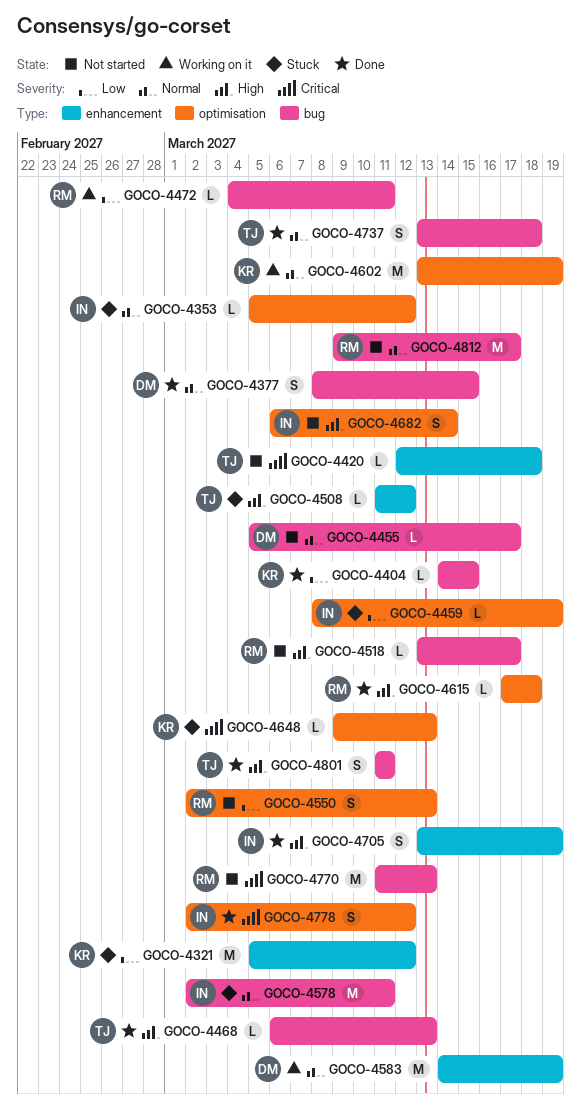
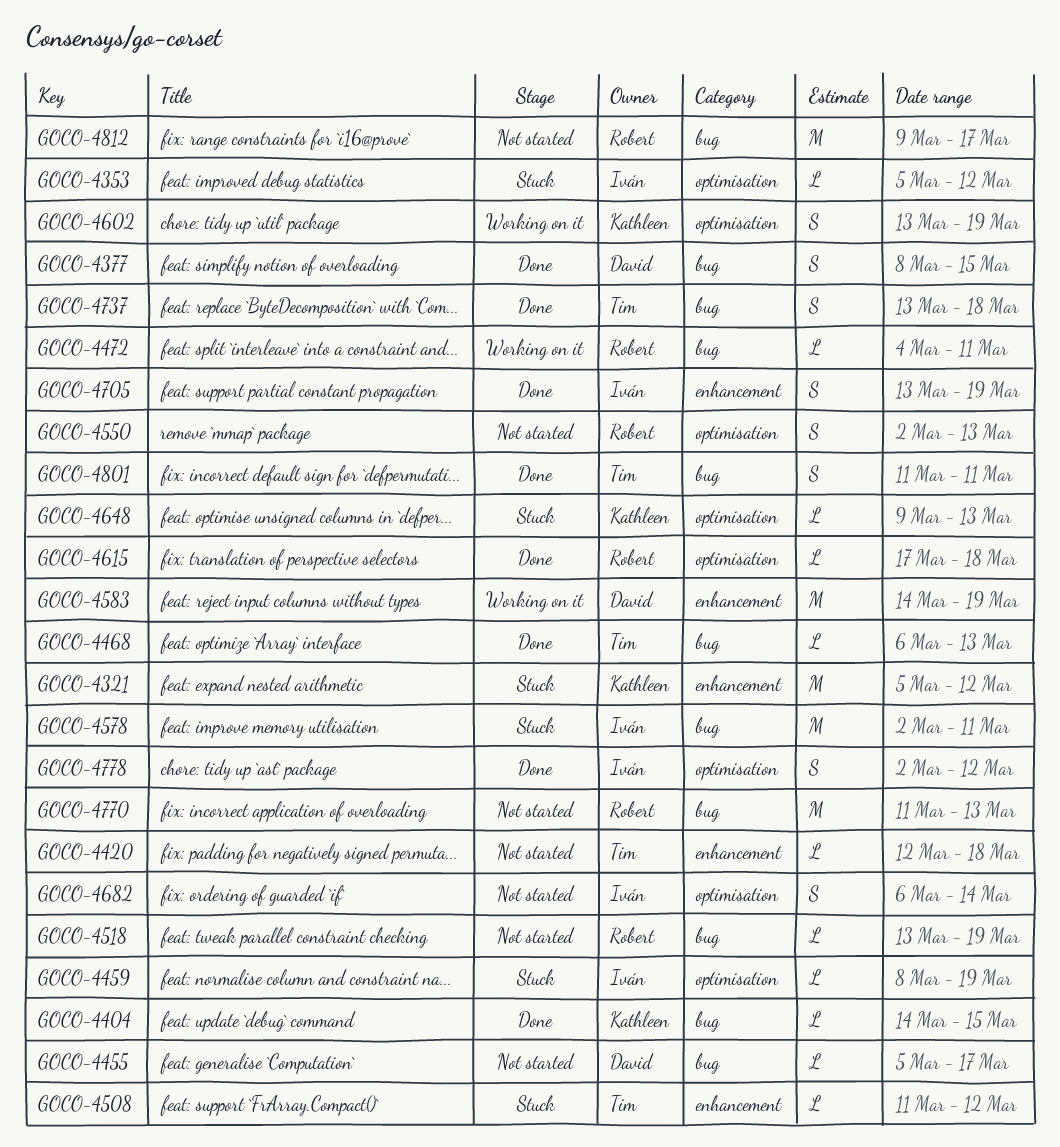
GOCO-4518, due: Mar 17 -> Mar 19
GOCO-4602, estimate: M -> S

